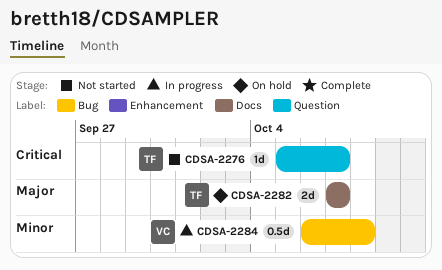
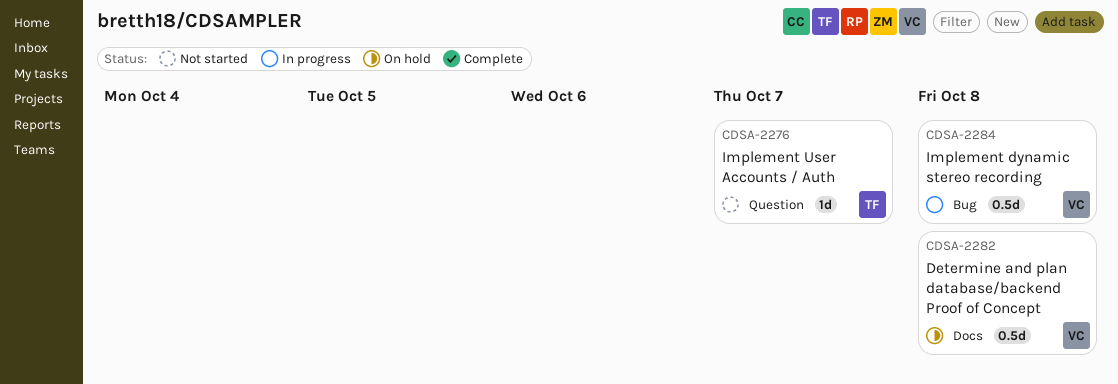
CDSA-2282, owner: TF -> VC
CDSA-2282, estimate: 2d -> 0.5d
CDSA-2282, due: Oct 7 -> Oct 8

